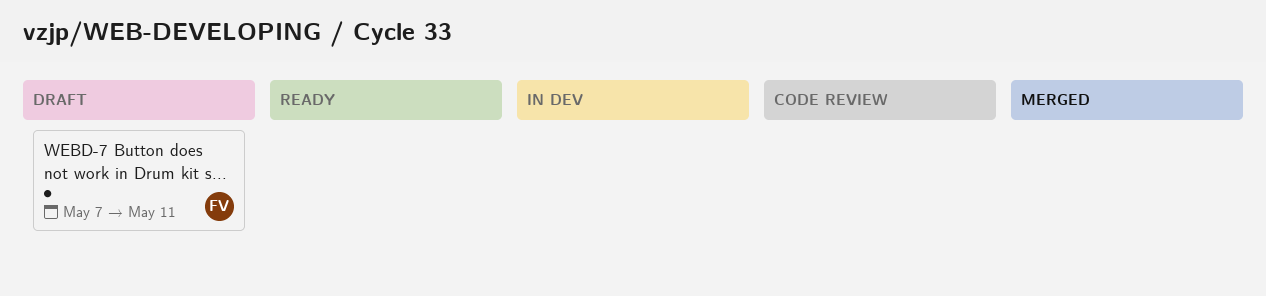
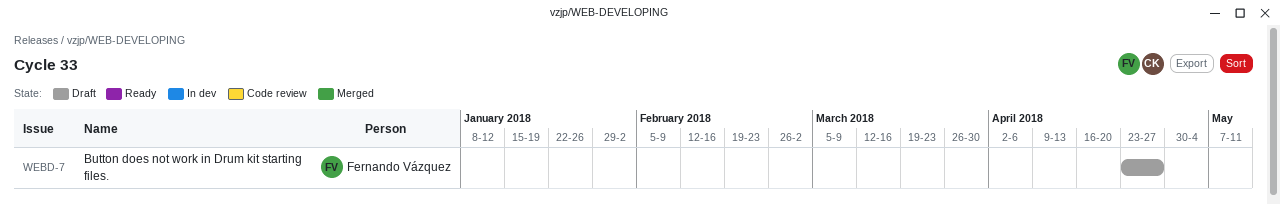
WEBD-7, start: May 7 -> Apr 23
WEBD-7, due: May 11 -> Apr 27

